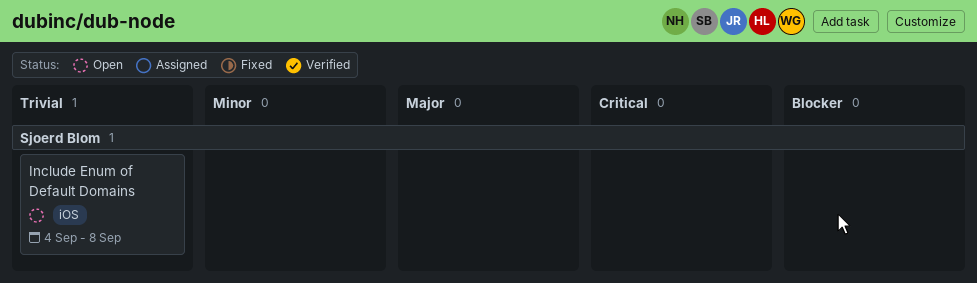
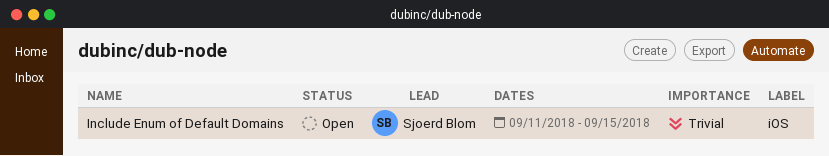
Include Enum of Default Domains, start: Sep 4 -> Sep 11
Include Enum of Default Domains, due: Sep 8 -> Sep 15

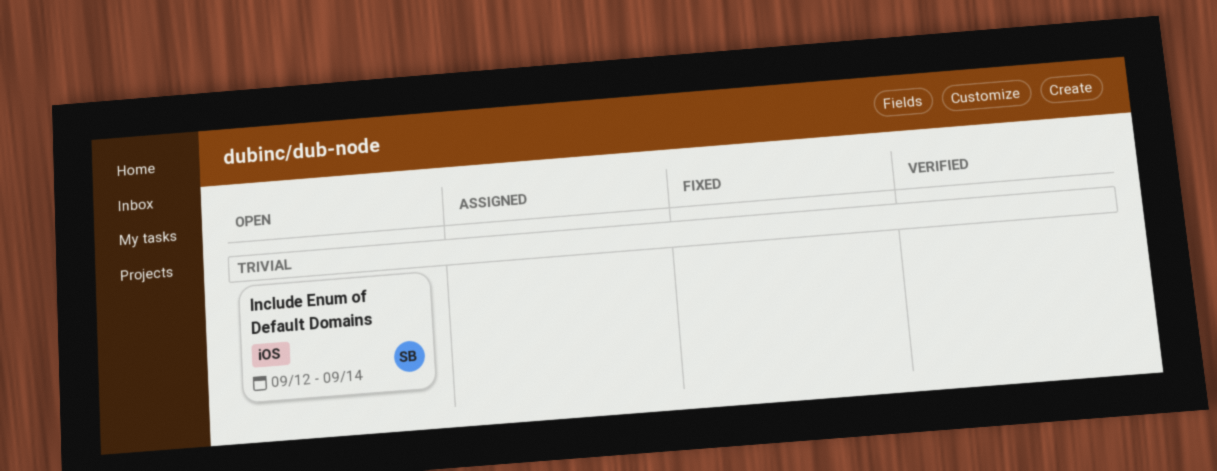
Include Enum of Default Domains, start: Sep 11 -> Sep 12
Include Enum of Default Domains, due: Sep 15 -> Sep 14

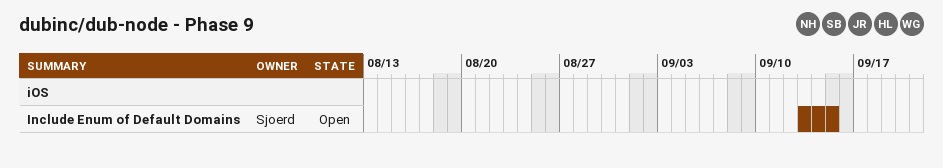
Include Enum of Default Domains, start: Sep 12 -> Sep 13
Include Enum of Default Domains, due: Sep 14 -> Sep 15

